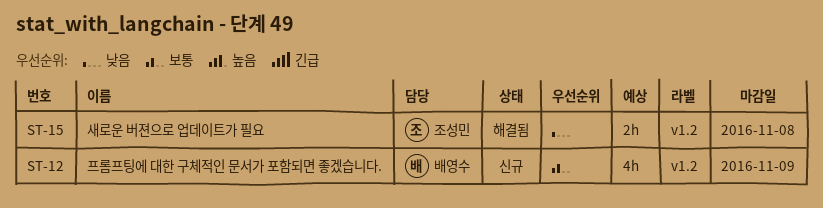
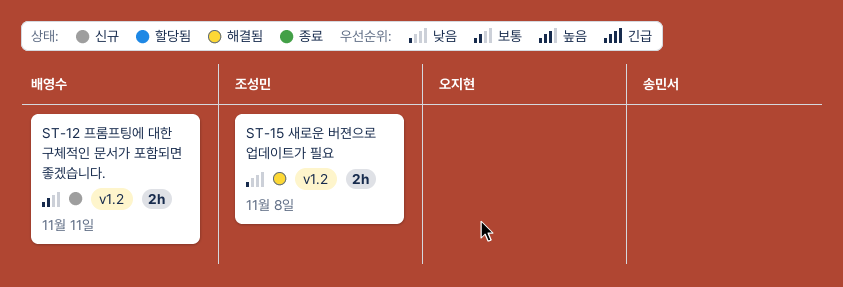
ST-12, estimate: 4h -> 2h
ST-12, due: Nov 9 -> Nov 11

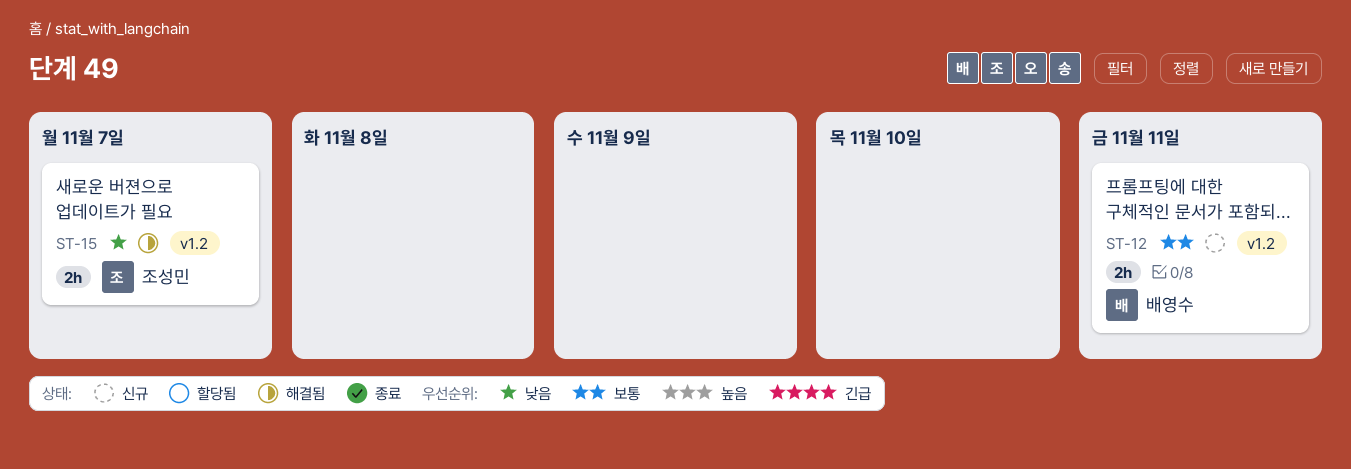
ST-15, due: Nov 8 -> Nov 7

